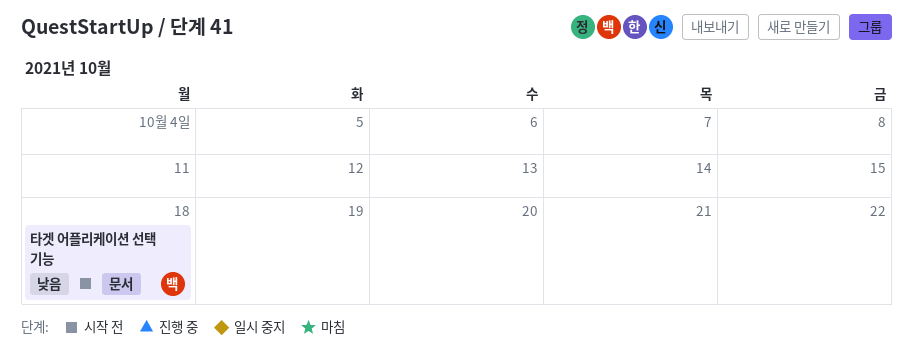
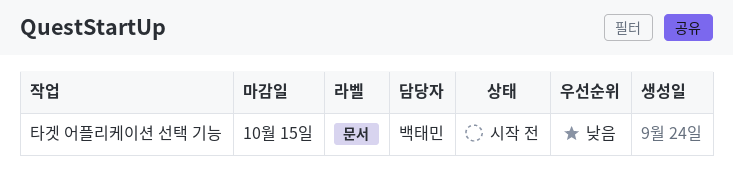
타겟 어플리케이션 선택 기능, due: Oct 18 -> Oct 15

